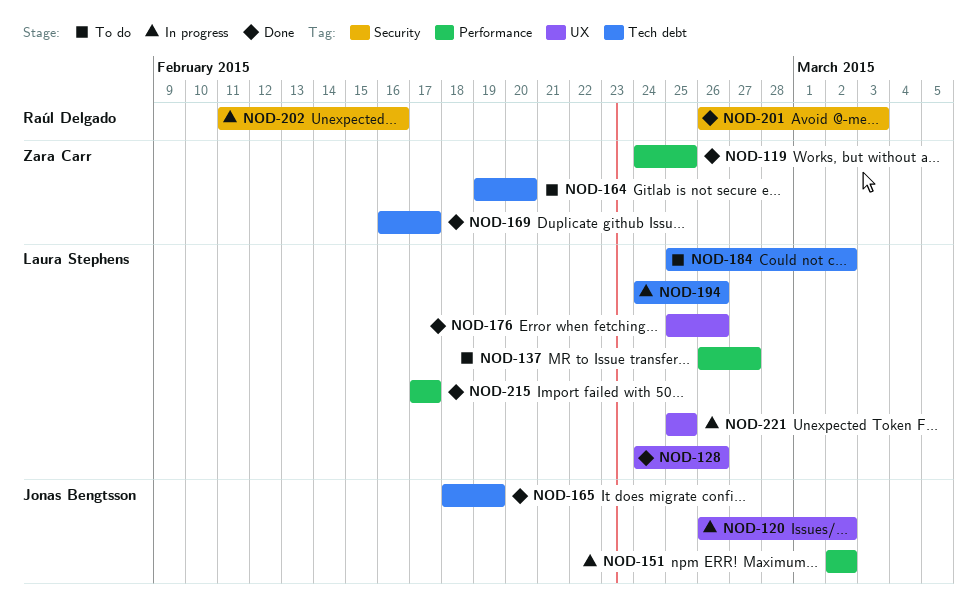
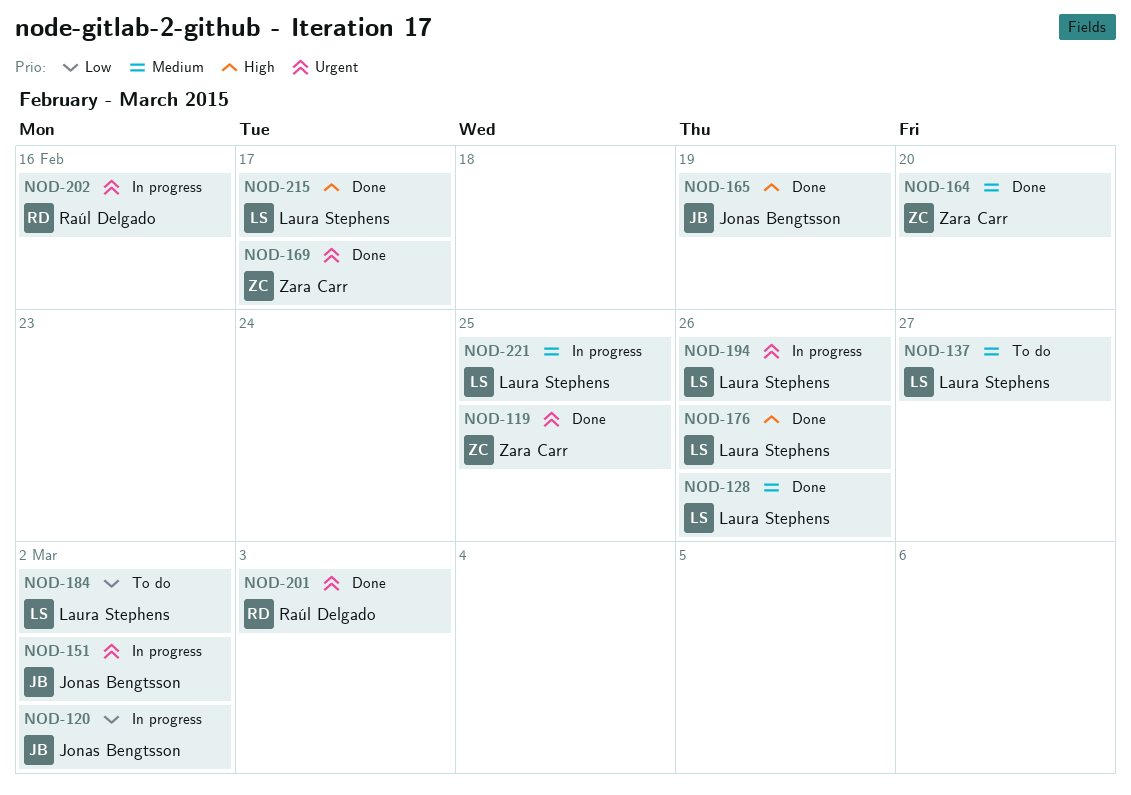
NOD-164, status: To do -> Done

